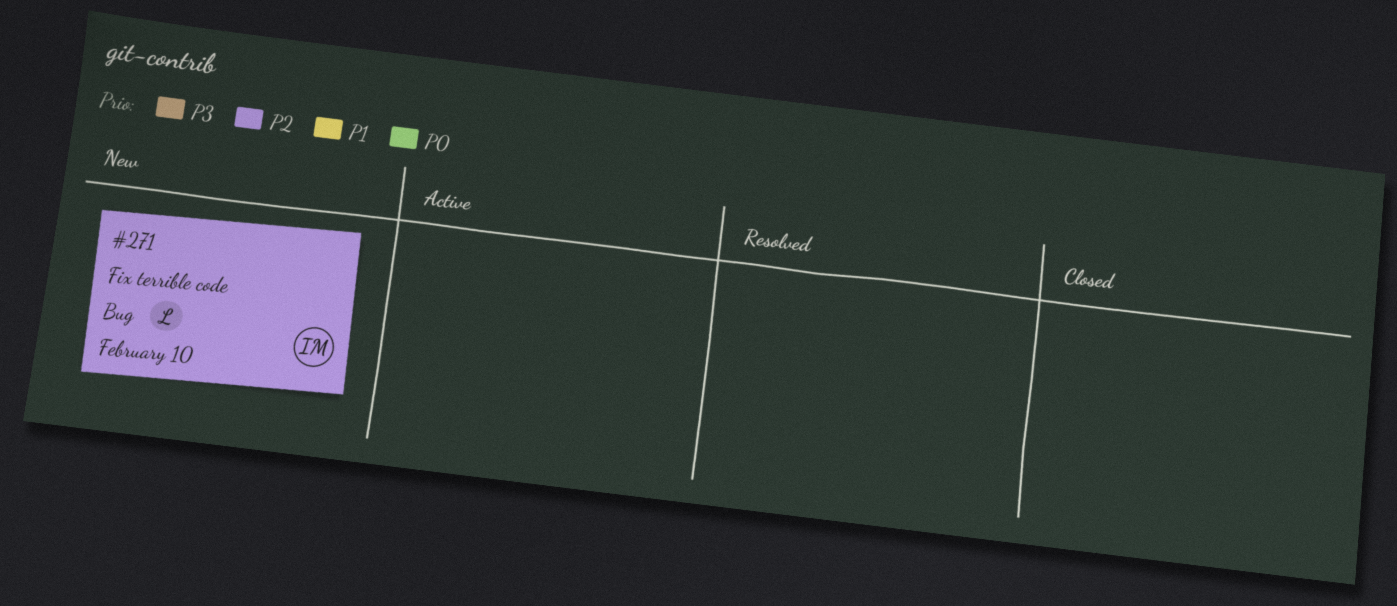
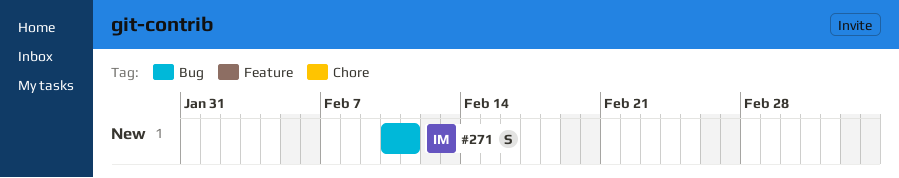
#271, estimate: L -> S
#271, due: Feb 10 -> Feb 11

